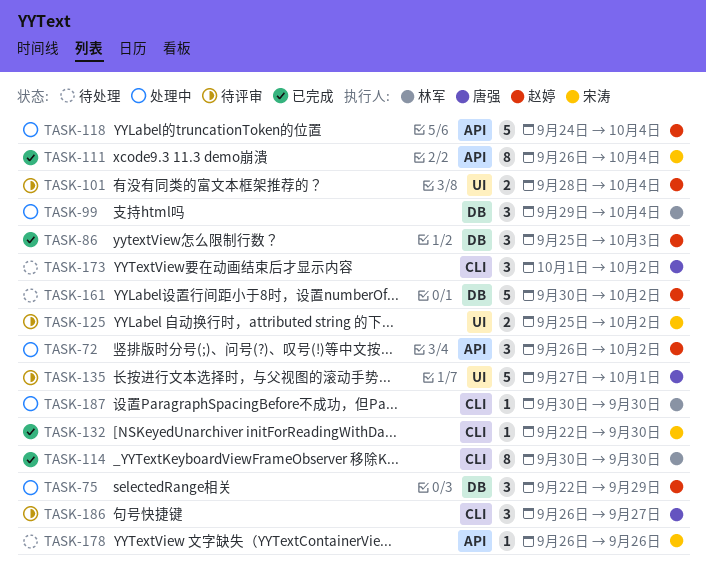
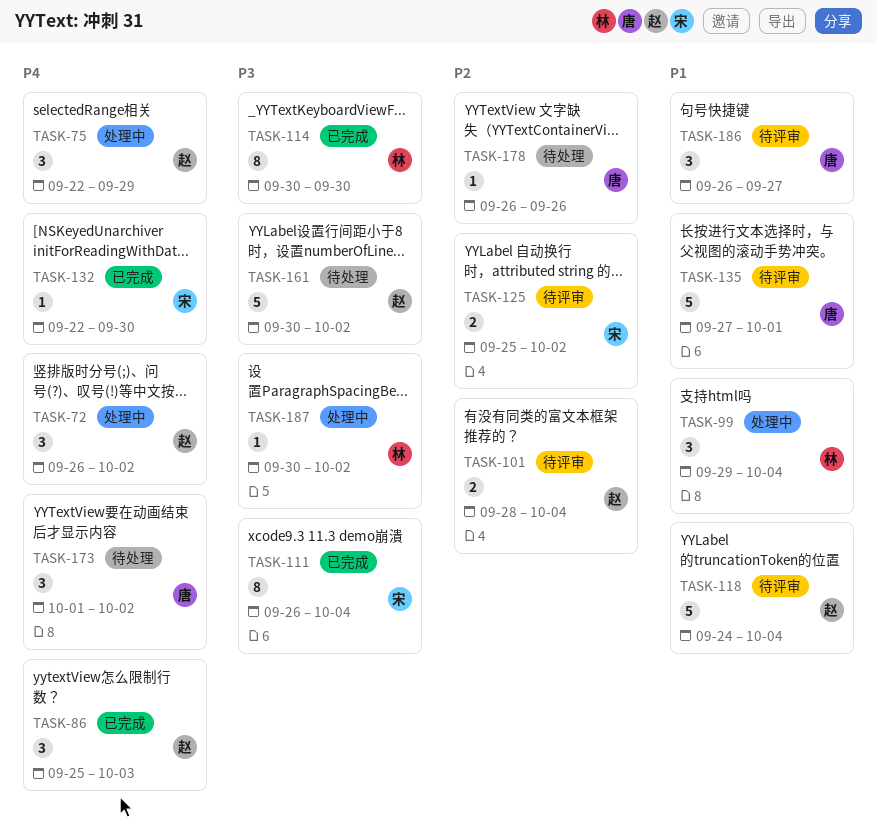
TASK-118, status: 处理中 -> 待评审
TASK-178, owner: 宋涛 -> 唐强
TASK-187, due: Sep 30 -> Oct 2

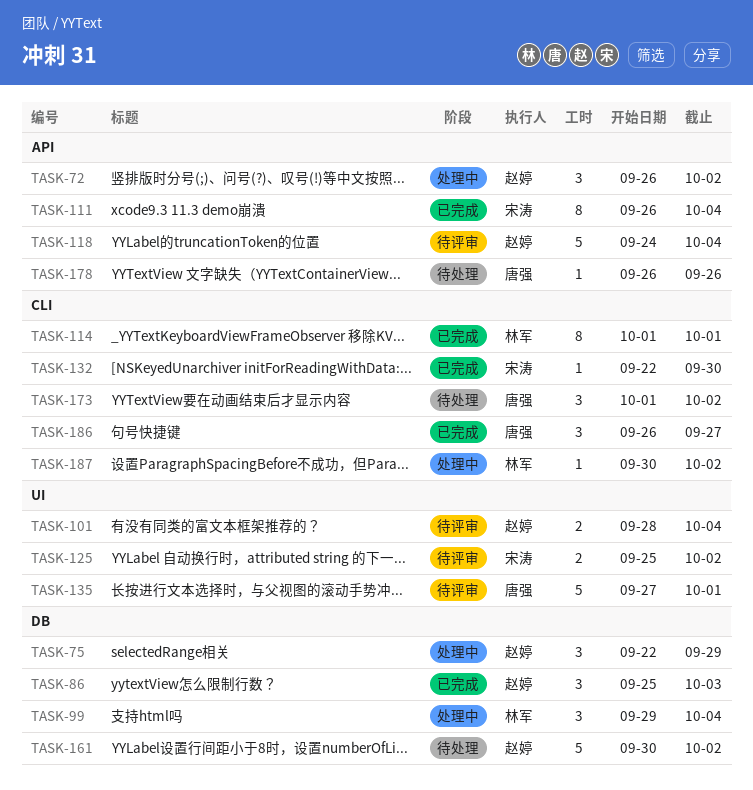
TASK-114, start: Sep 30 -> Oct 1
TASK-114, due: Sep 30 -> Oct 1
TASK-186, status: 待评审 -> 已完成

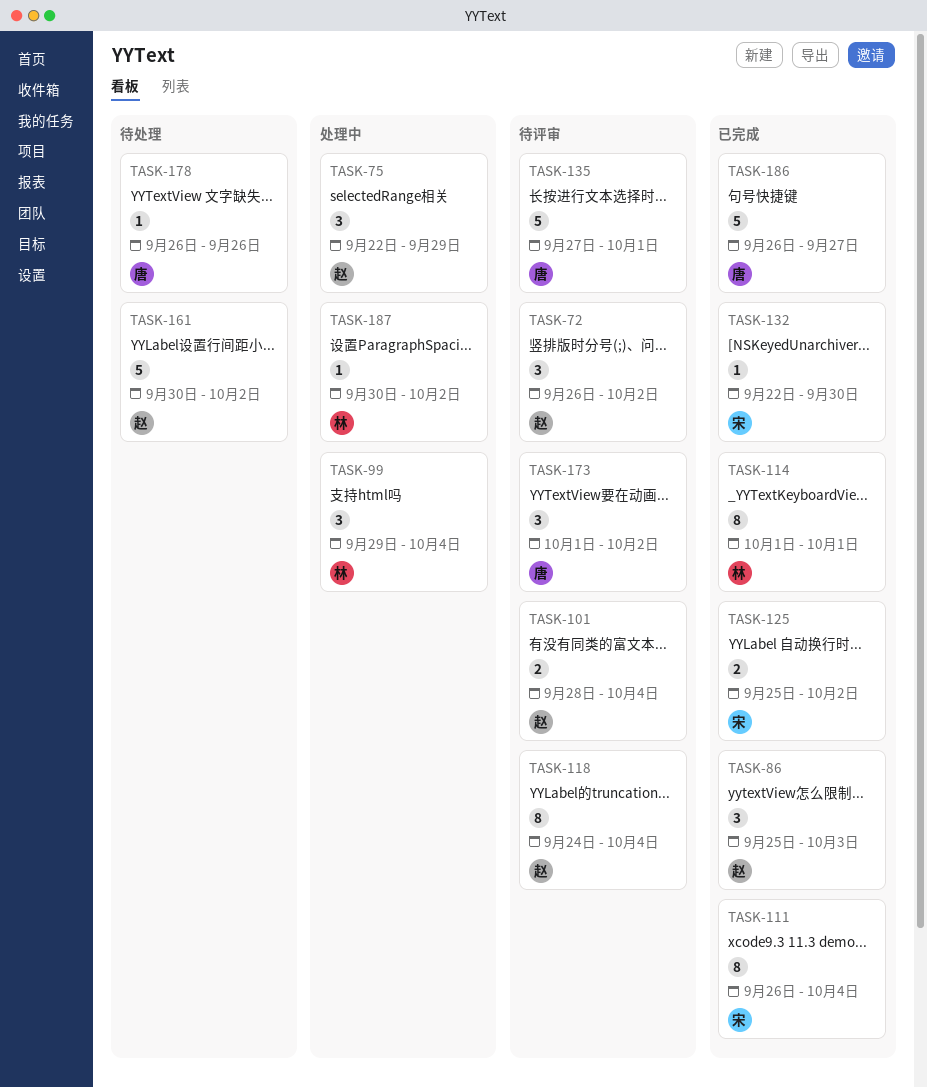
TASK-72, status: 处理中 -> 待评审
TASK-118, estimate: 5 -> 8
TASK-125, status: 待评审 -> 已完成
TASK-173, status: 待处理 -> 待评审
TASK-186, estimate: 3 -> 5

